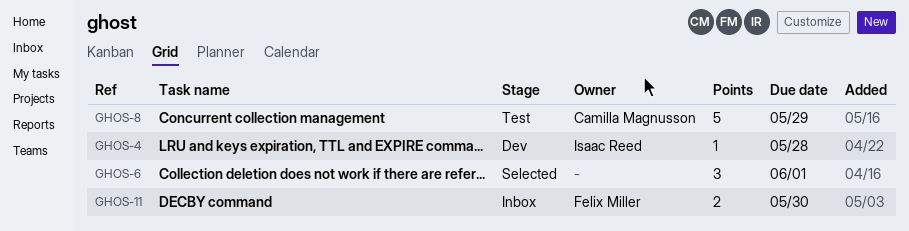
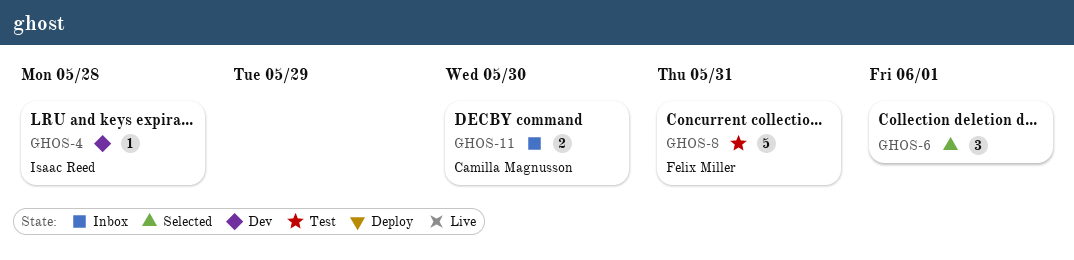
GHOS-8, owner: Camilla Magnusson -> Felix Miller
GHOS-8, due: May 29 -> May 31
GHOS-11, owner: Felix Miller -> Camilla Magnusson

